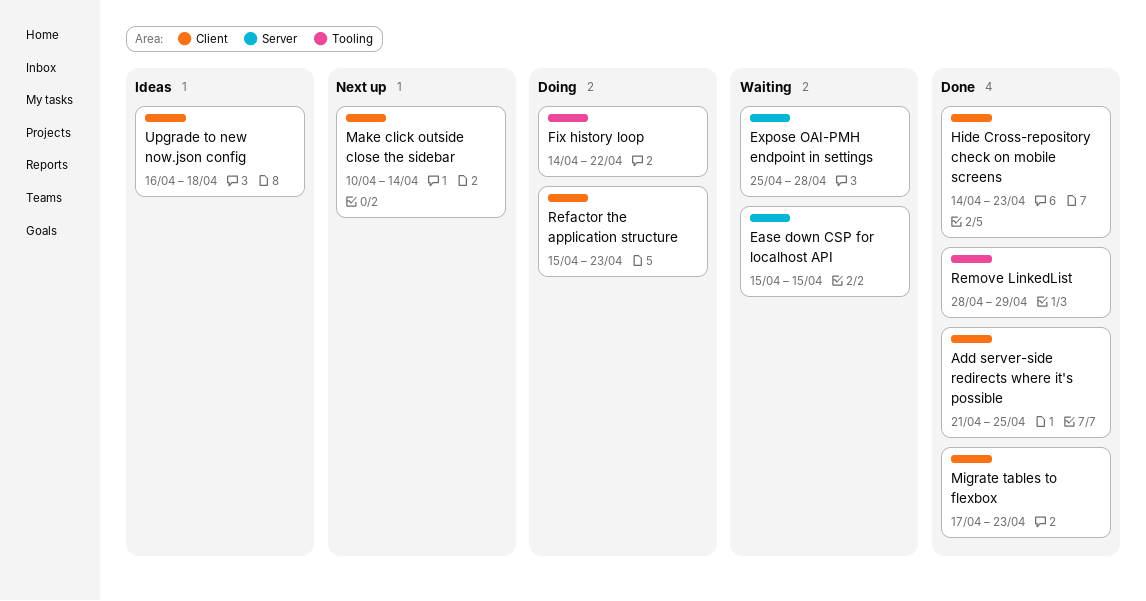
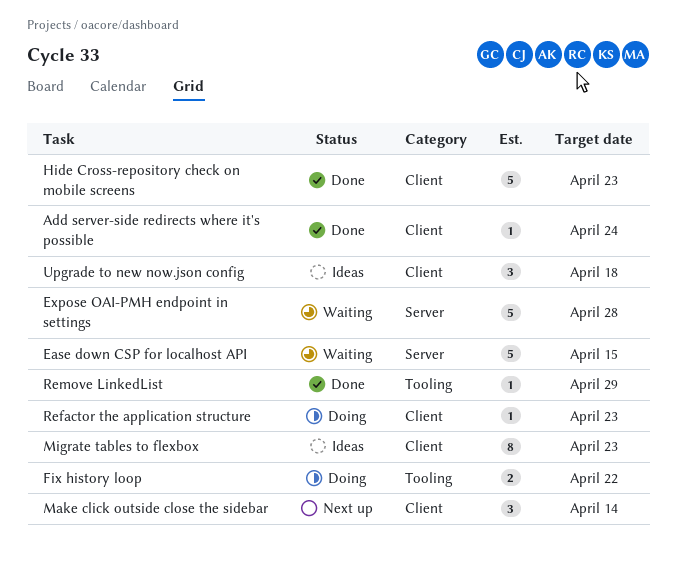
Add server-side redirects where it's possible, due: Apr 25 -> Apr 24
Migrate tables to flexbox, status: Done -> Ideas

